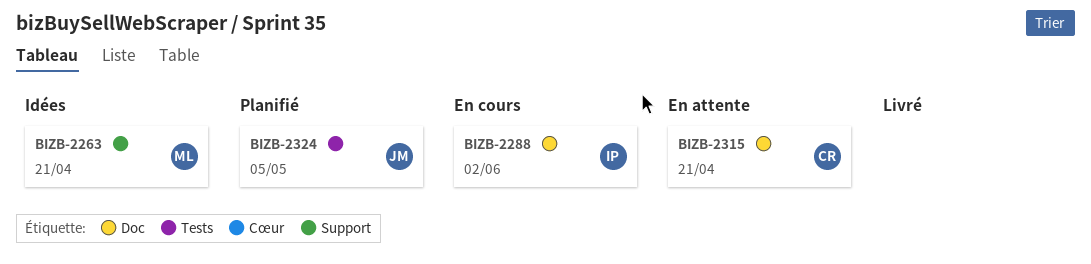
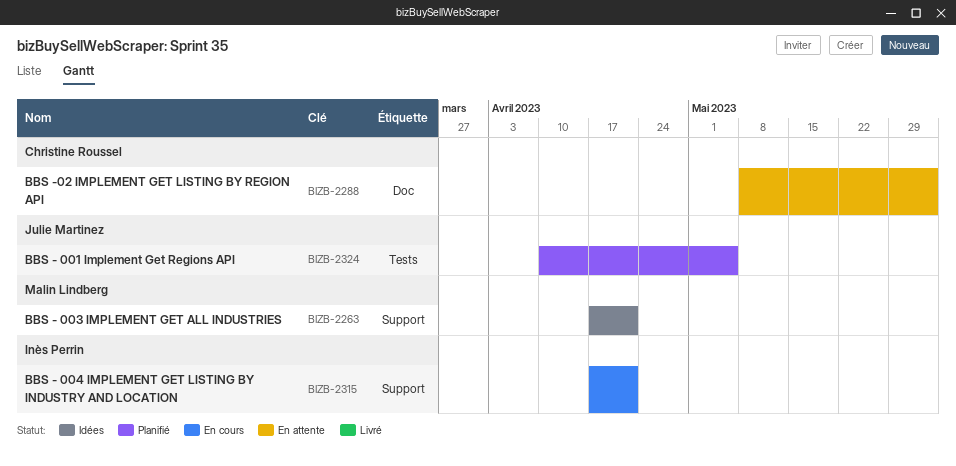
BIZB-2288, status: En cours -> En attente
BIZB-2288, owner: Inès Perrin -> Christine Roussel
BIZB-2315, status: En attente -> En cours
BIZB-2315, owner: Christine Roussel -> Inès Perrin
BIZB-2315, label: Doc -> Support

